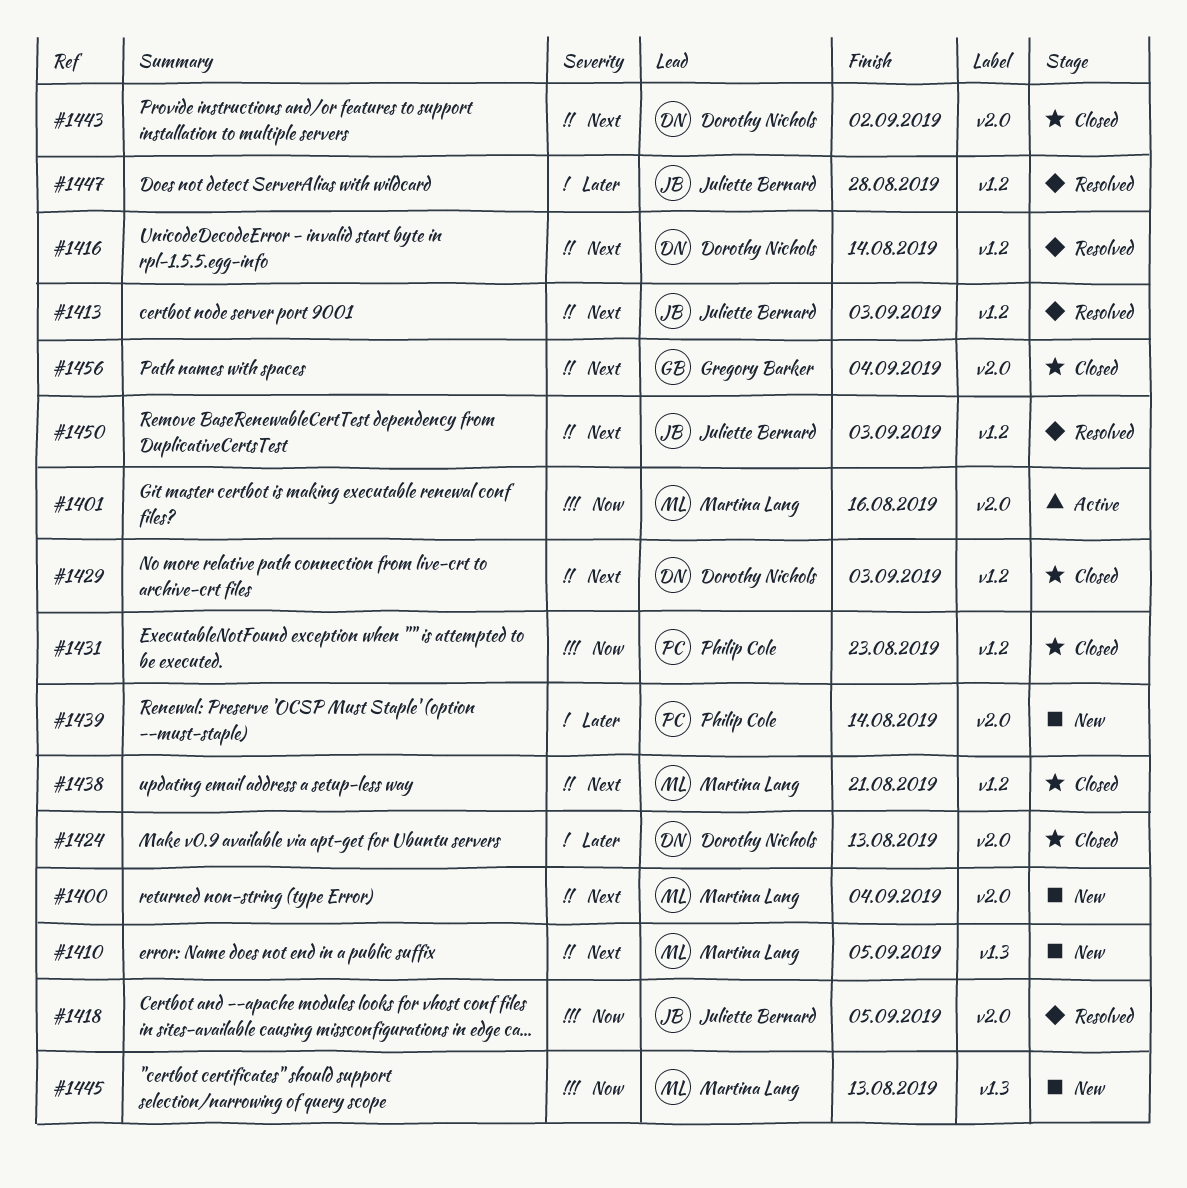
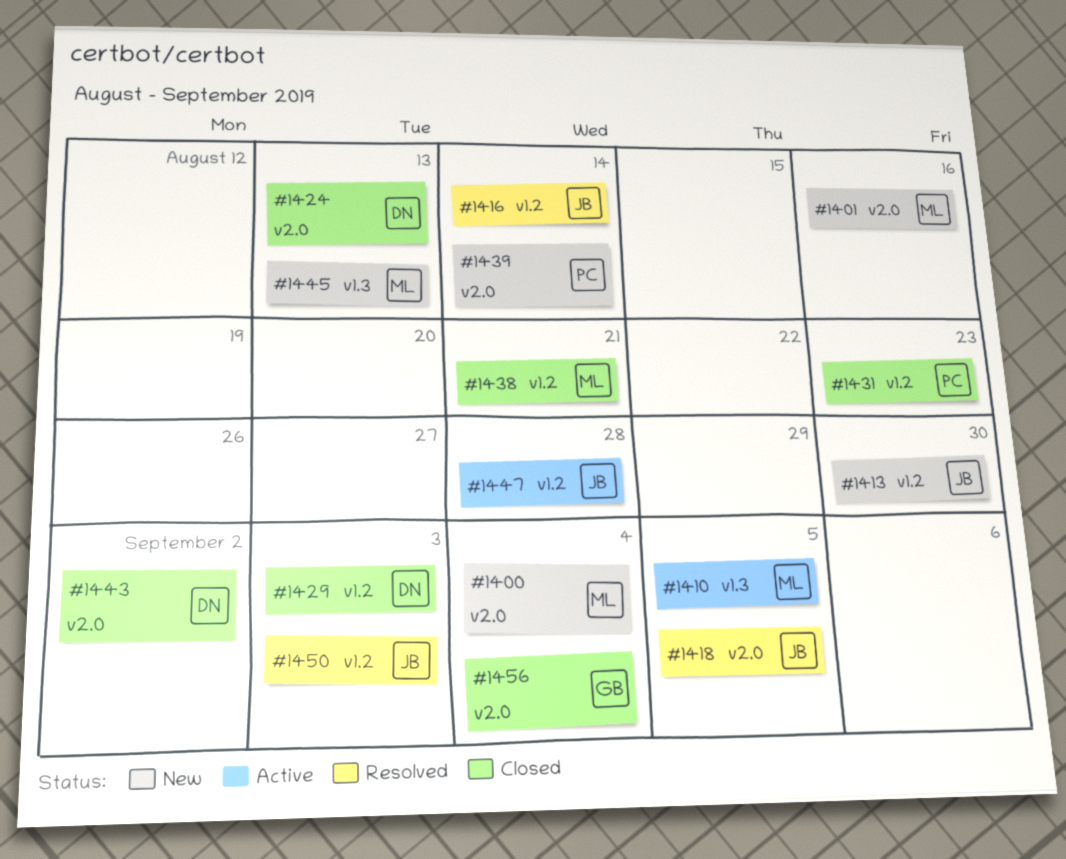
#1401, status: Active -> New
#1410, status: New -> Active
#1413, status: Resolved -> New
#1413, due: Sep 3 -> Aug 30
#1416, owner: Dorothy Nichols -> Juliette Bernard
#1447, status: Resolved -> Active

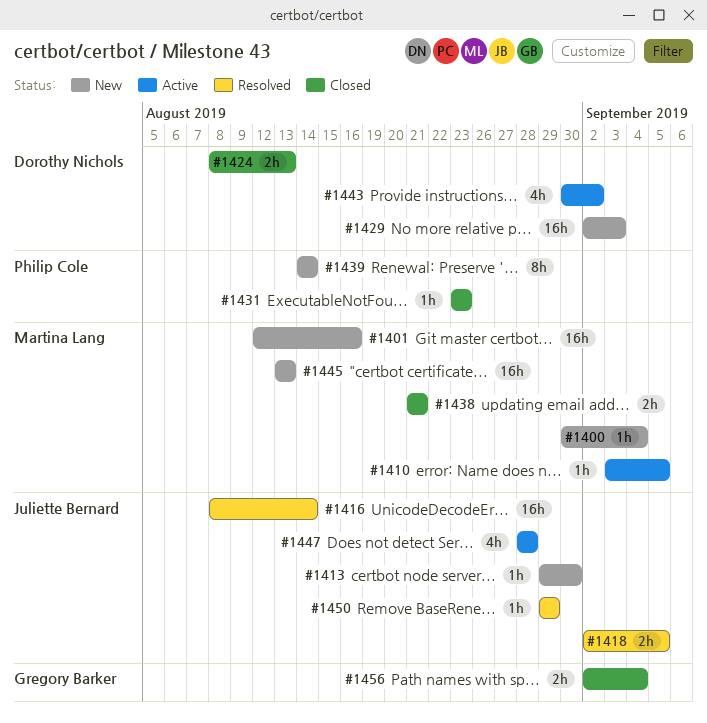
#1429, status: Closed -> New
#1443, status: Closed -> Active
#1450, due: Sep 3 -> Aug 29

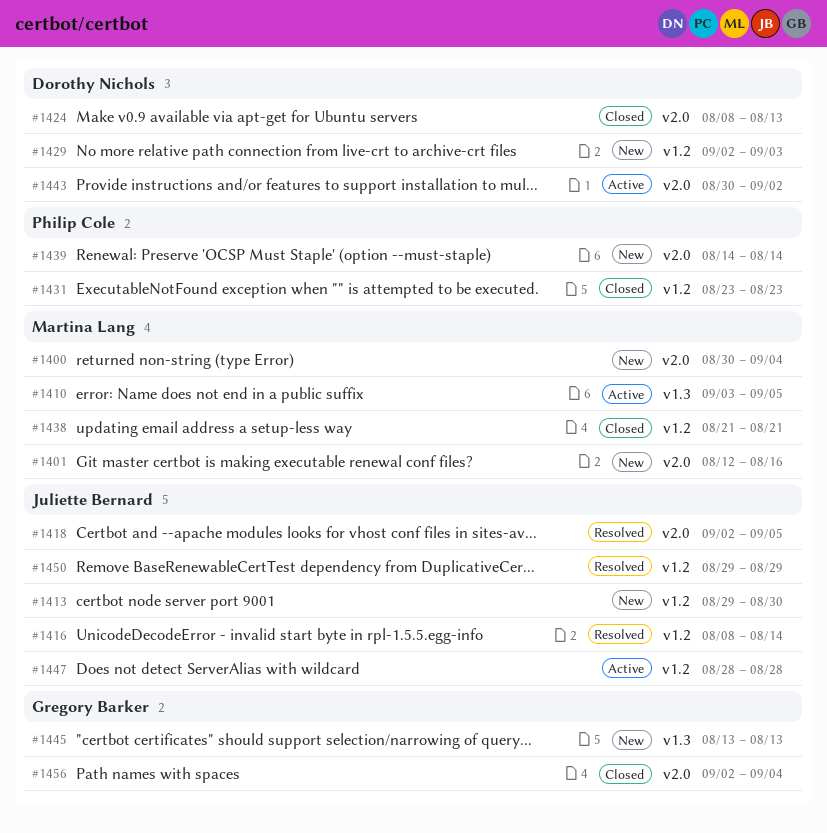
#1445, owner: Martina Lang -> Gregory Barker

